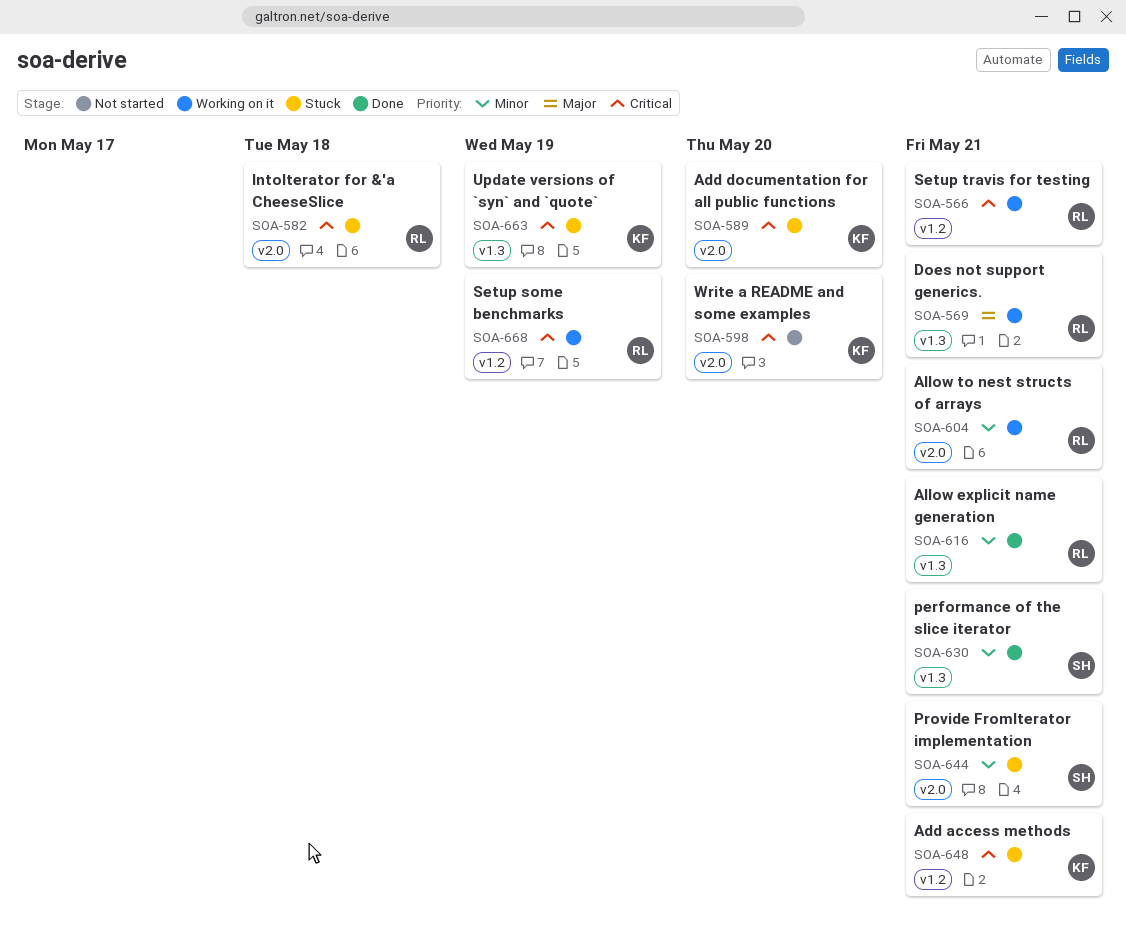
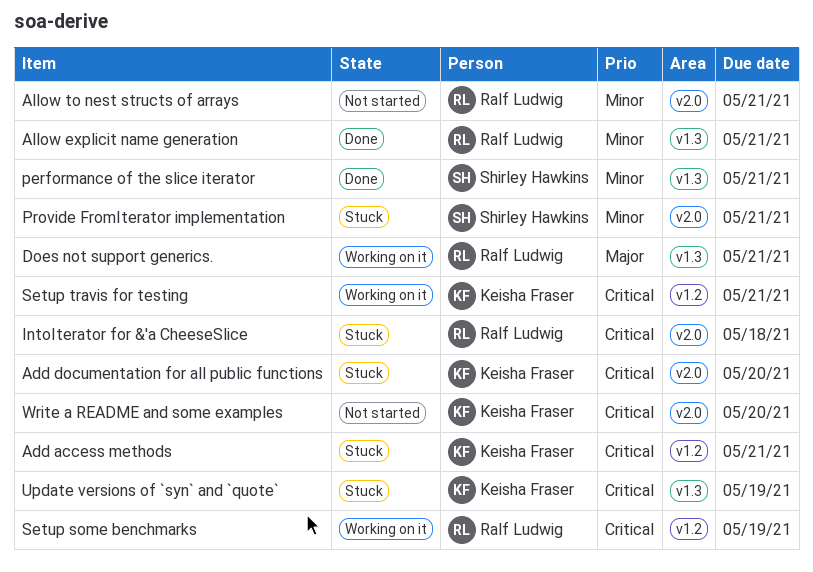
Allow to nest structs of arrays, status: Working on it -> Not started
Setup travis for testing, owner: Ralf Ludwig -> Keisha Fraser

